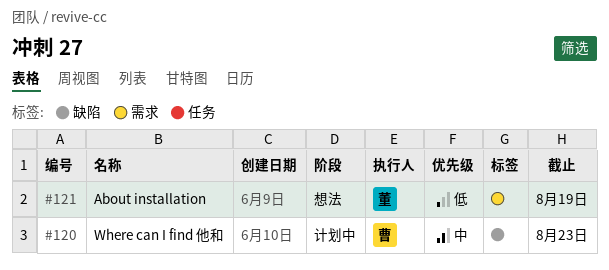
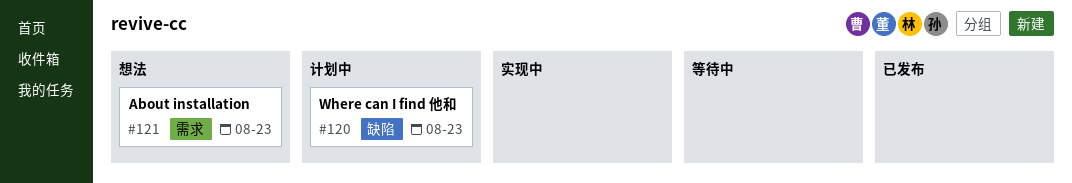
#121, due: Aug 19 -> Aug 23

